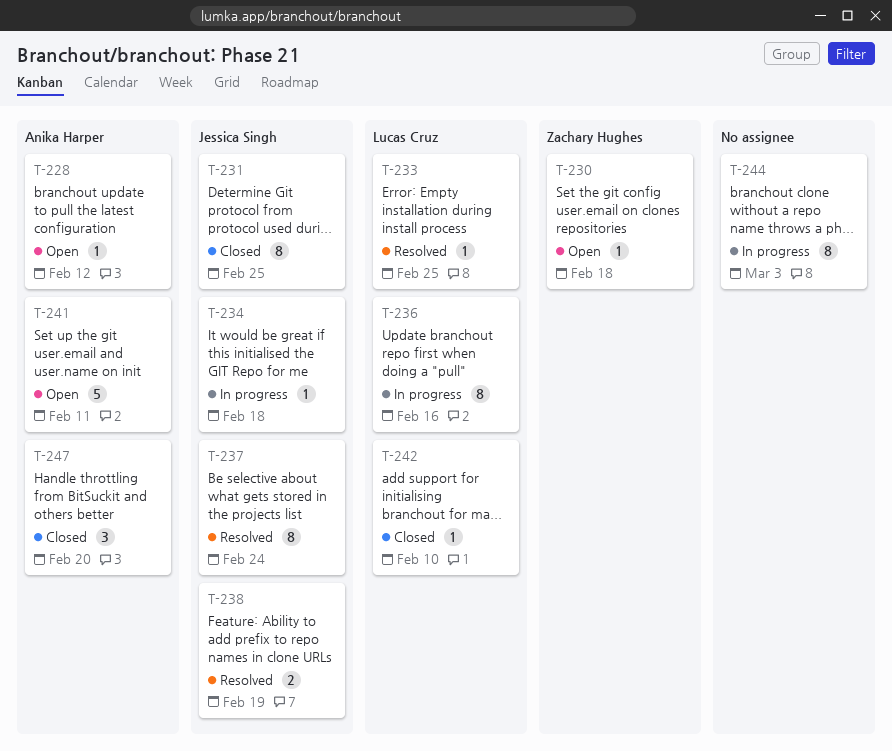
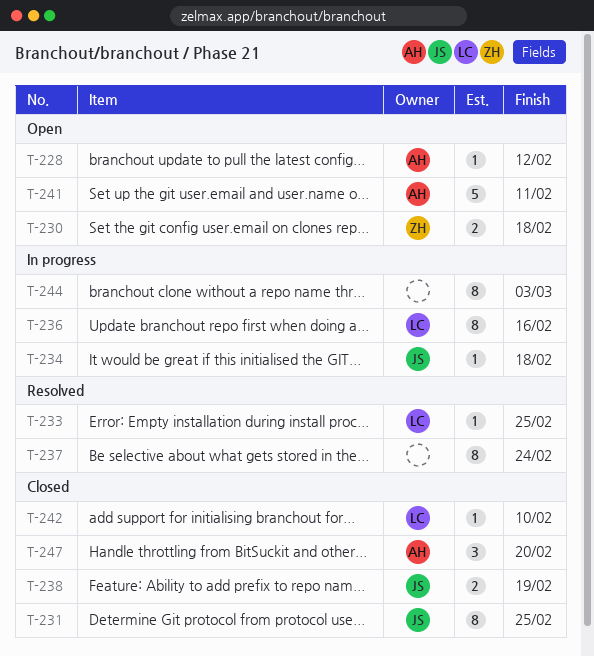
T-230, estimate: 1 -> 2
T-237, owner: Jessica Singh -> none
T-238, status: Resolved -> Closed

